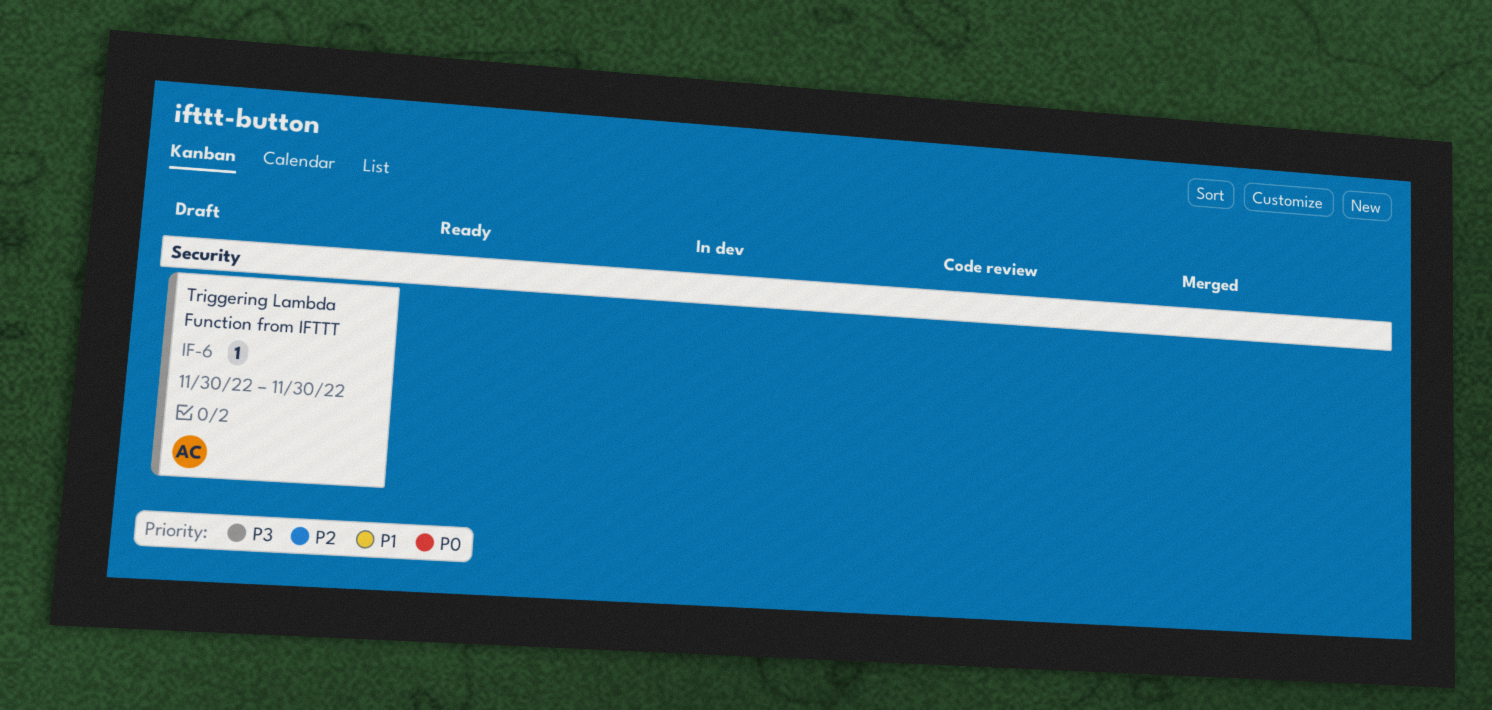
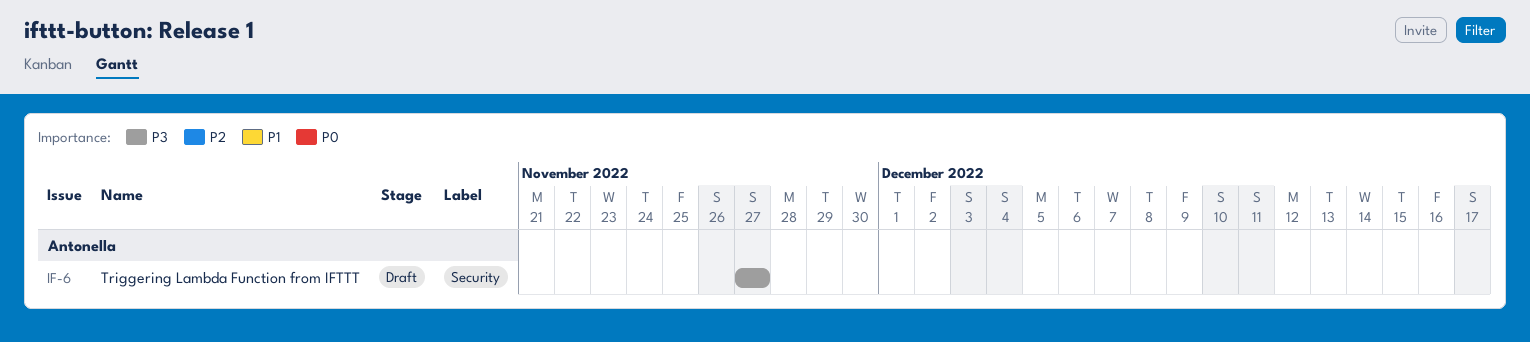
IF-6, start: Nov 30 -> Nov 27
IF-6, due: Nov 30 -> Nov 27

